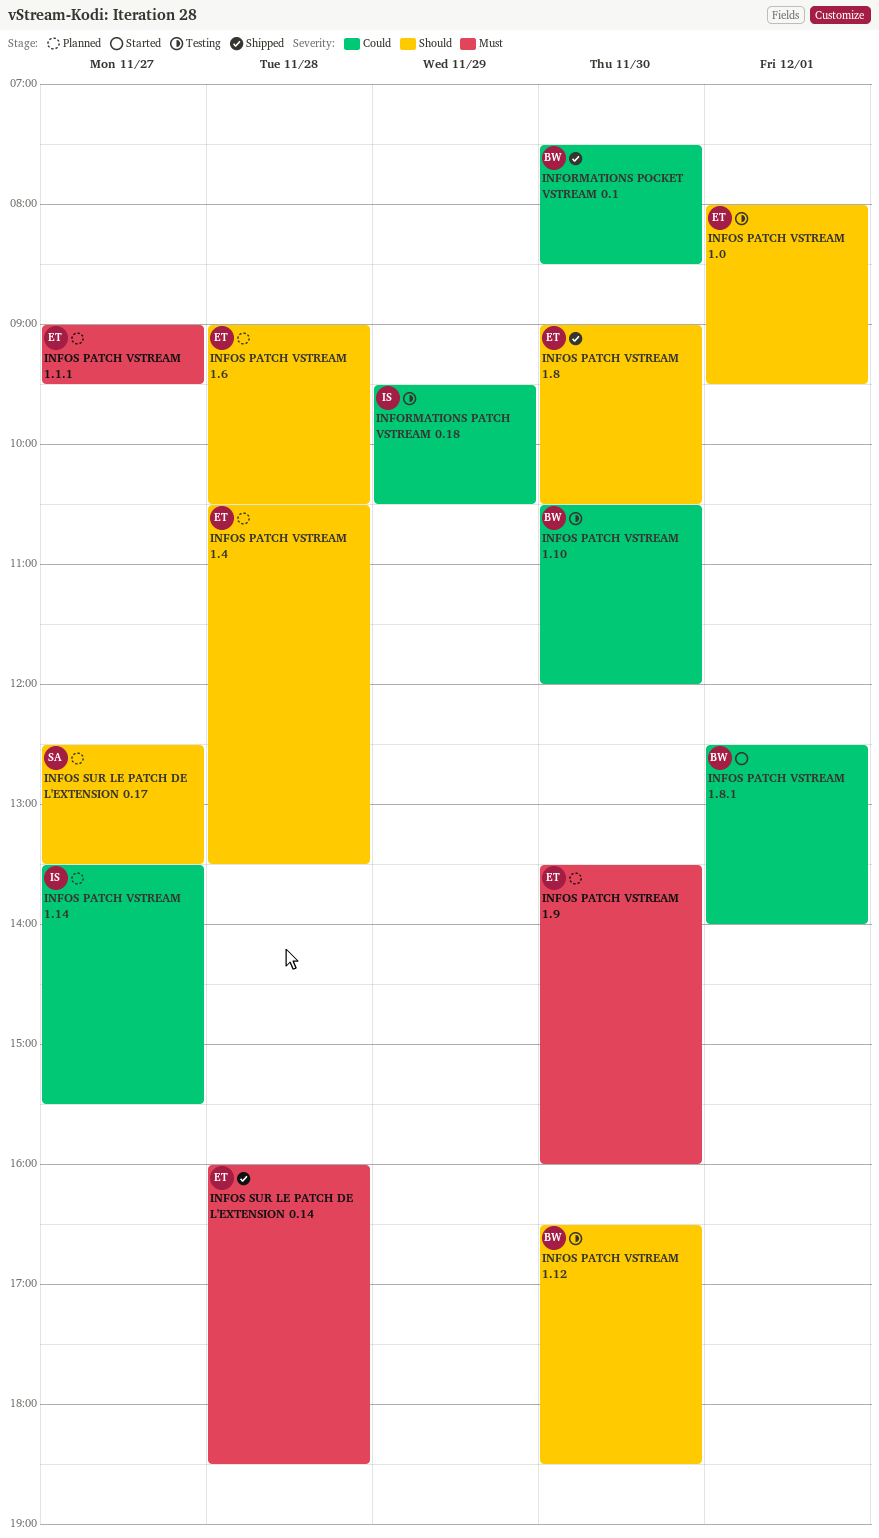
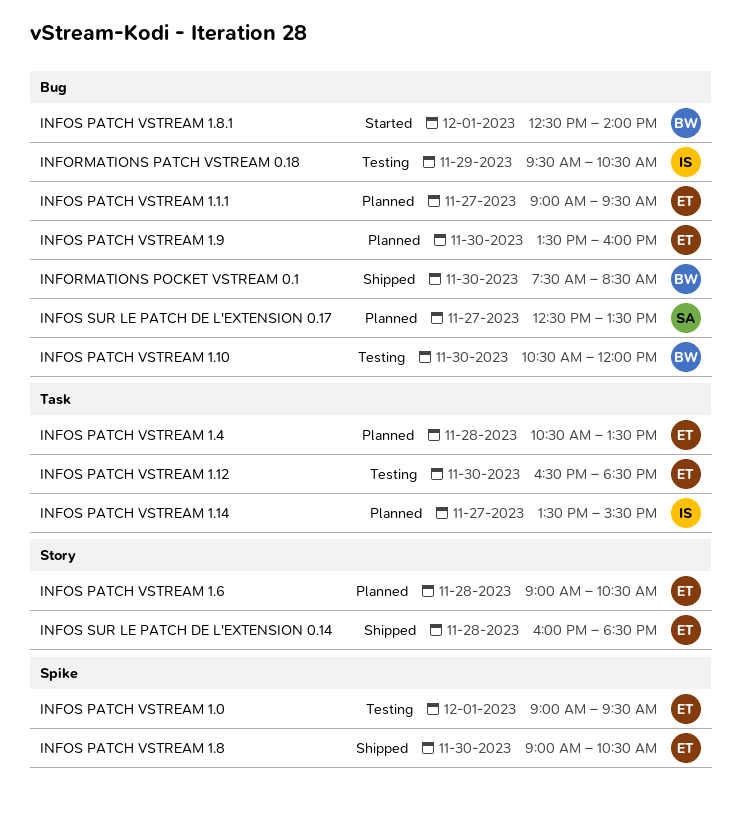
INFOS PATCH VSTREAM 1.0, begins: 08:00 -> 09:00
INFOS PATCH VSTREAM 1.12, owner: BW -> ET

